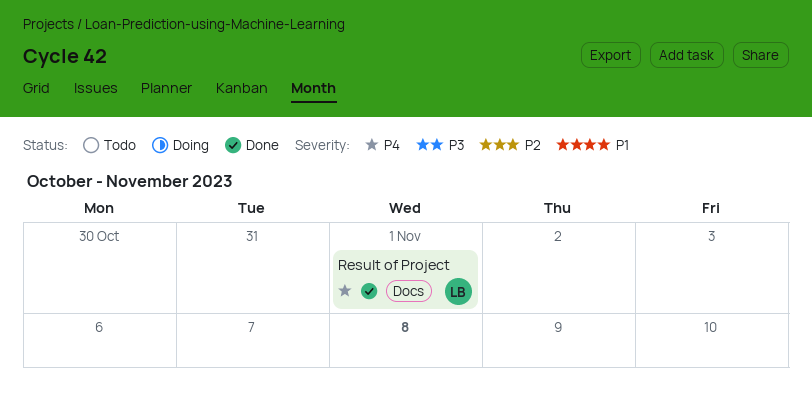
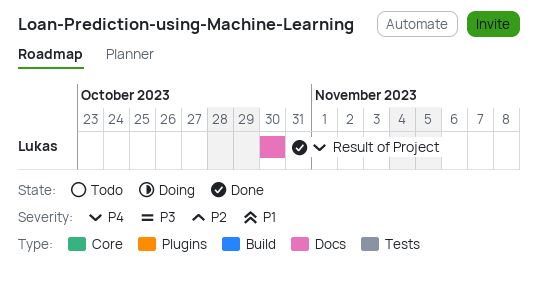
Result of Project, due: Nov 1 -> Oct 30

